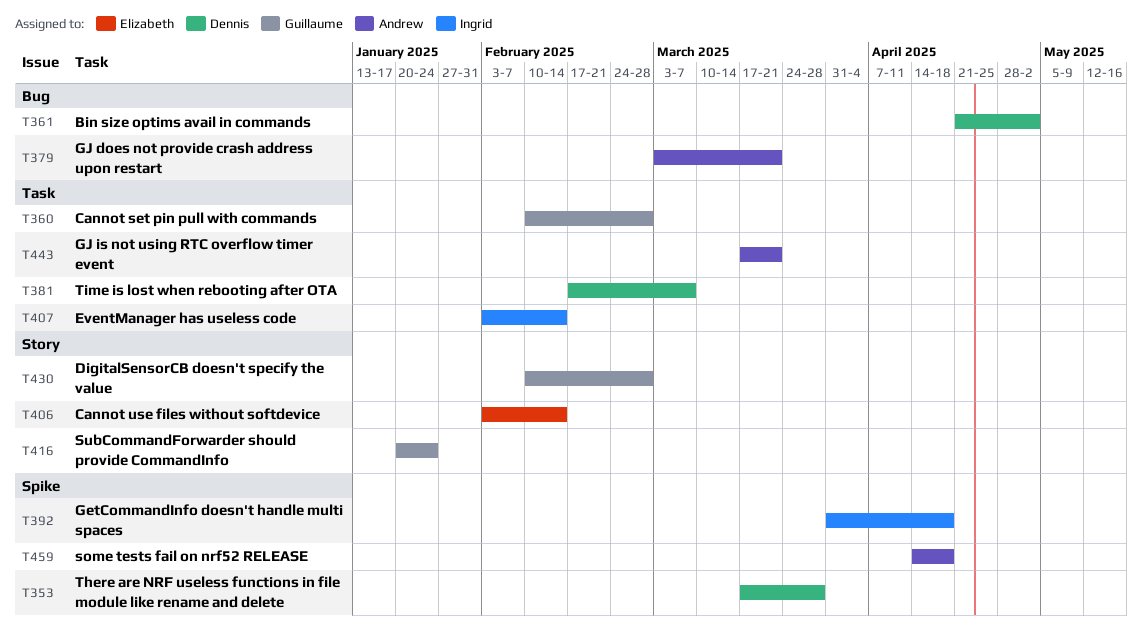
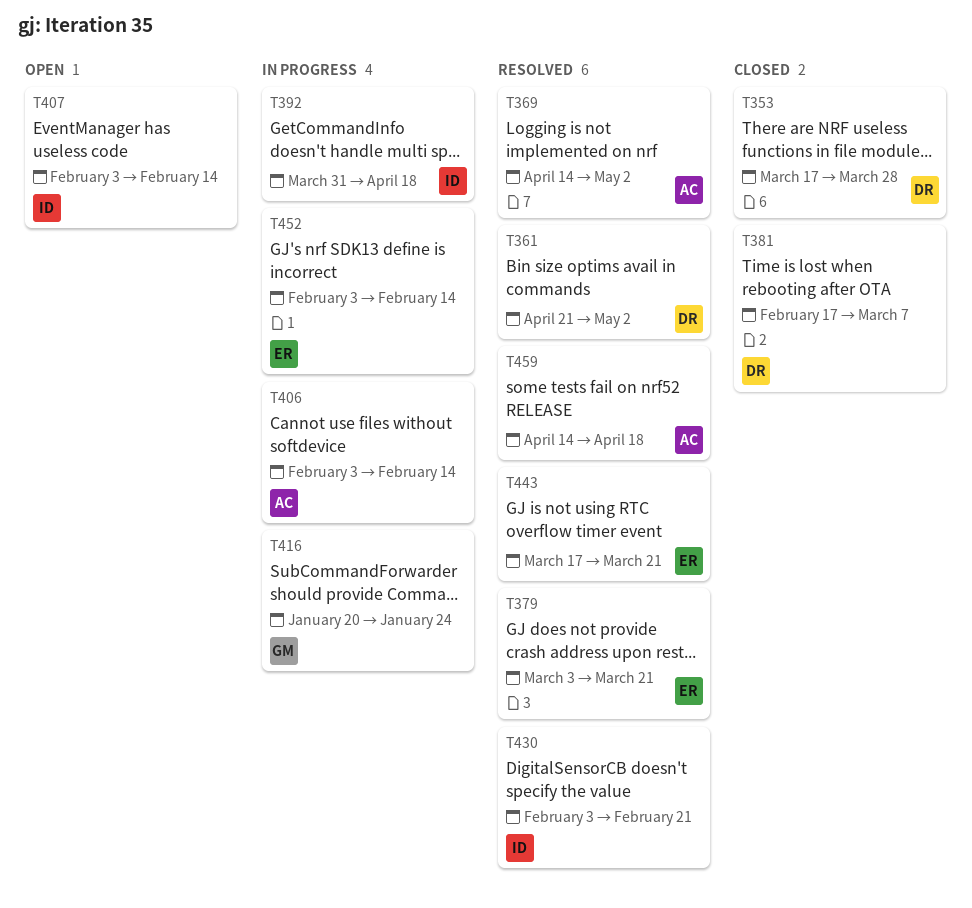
T360: present -> none
T369: none -> present
T379, owner: Andrew -> Elizabeth
T406, owner: Elizabeth -> Andrew
T430, owner: Guillaume -> Ingrid
T430, start: Feb 10 -> Feb 3
T430, due: Feb 28 -> Feb 21
T443, owner: Andrew -> Elizabeth
T452: none -> present

